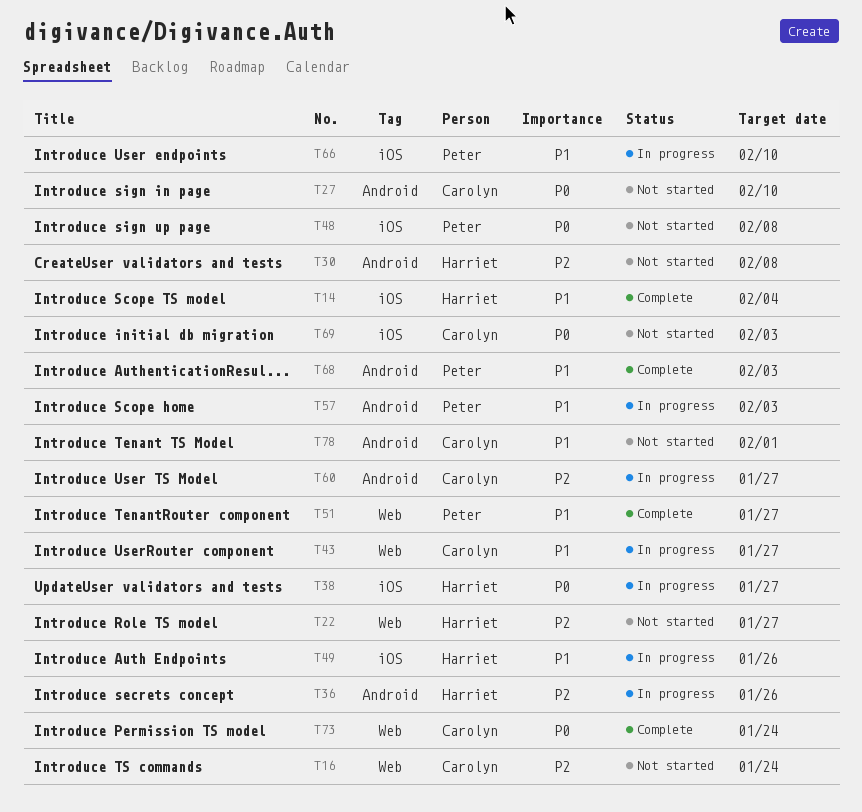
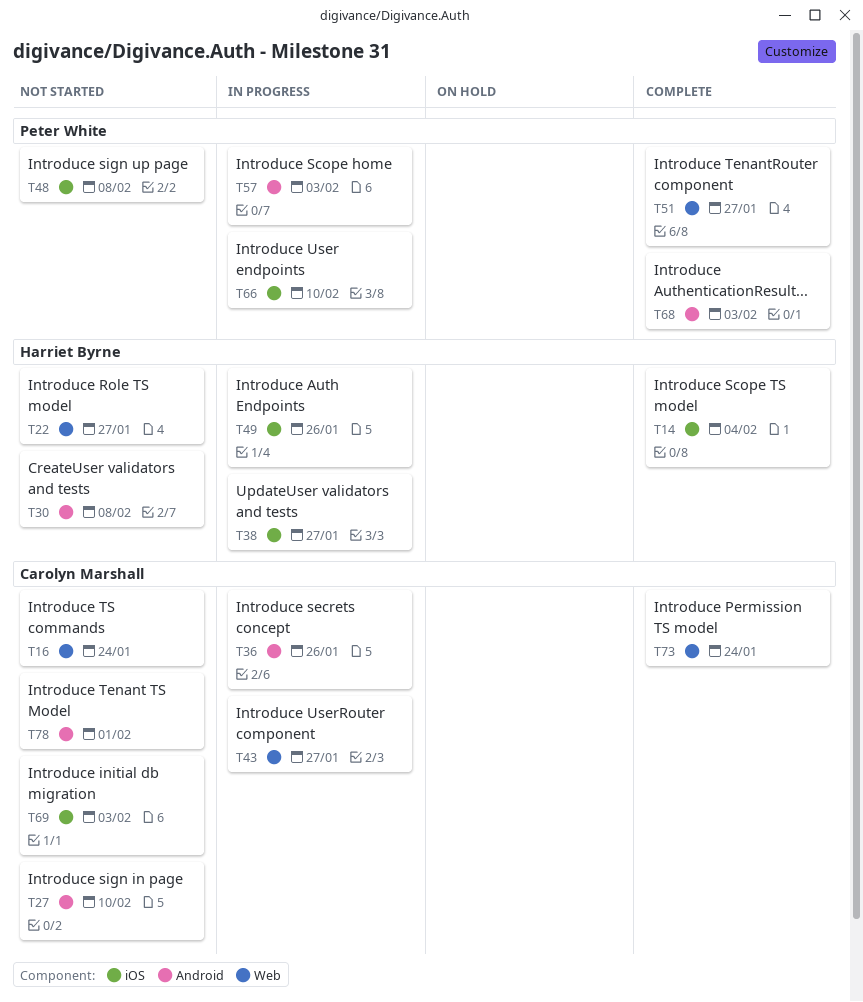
T36, owner: Harriet Byrne -> Carolyn Marshall
T60: present -> none

